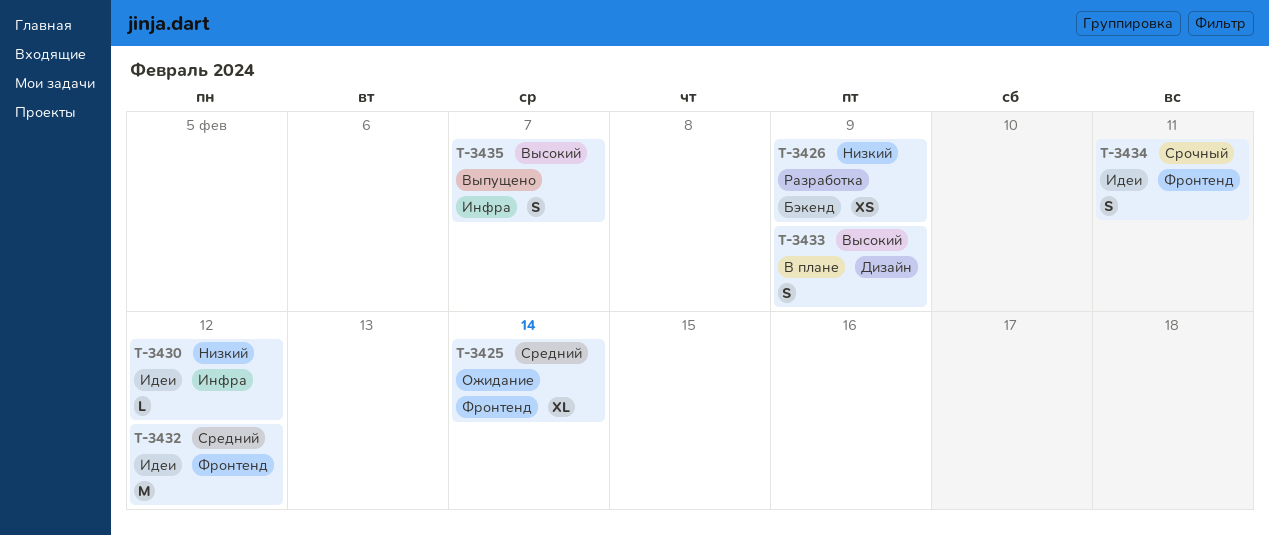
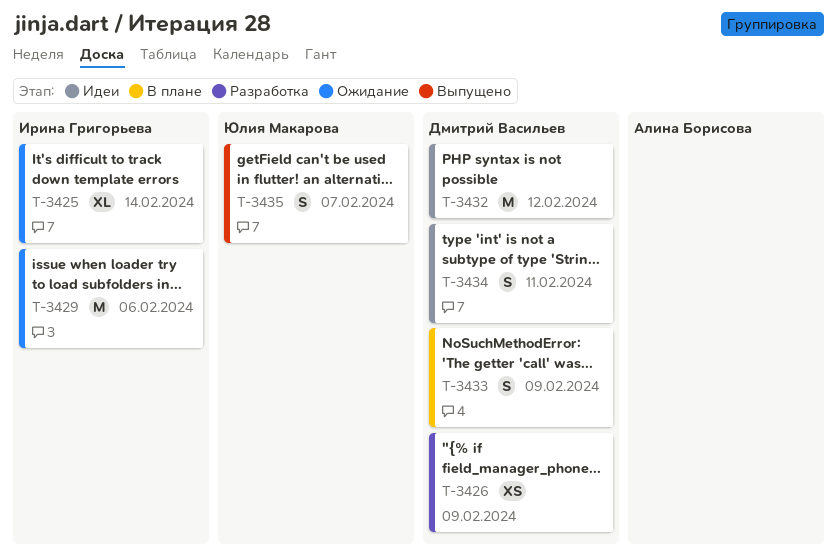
T-3429: none -> present
T-3430: present -> none

